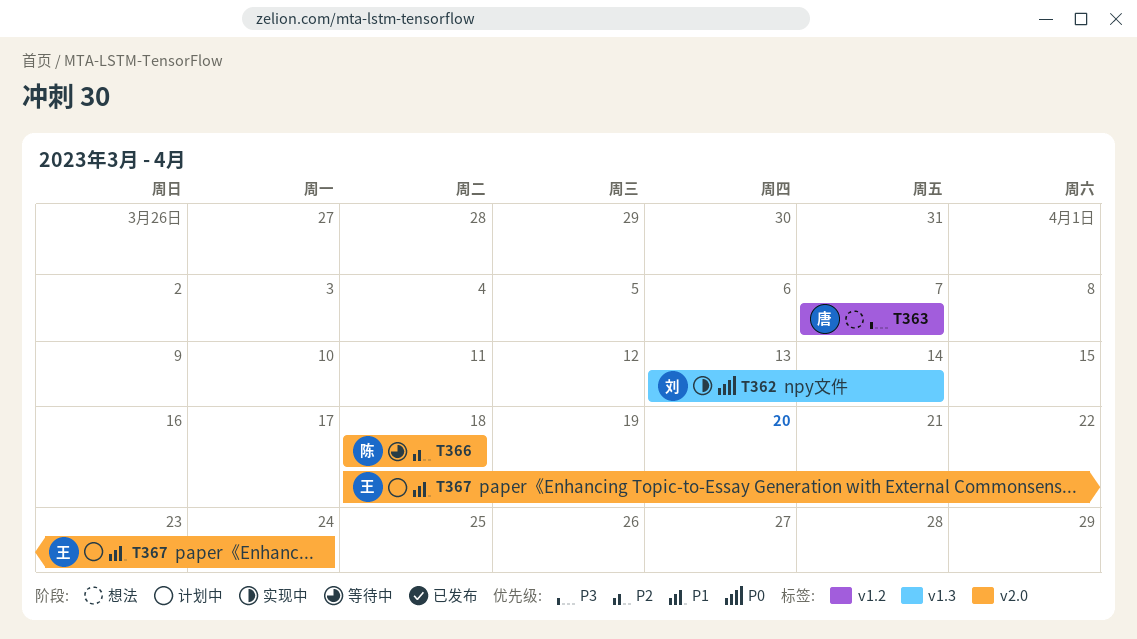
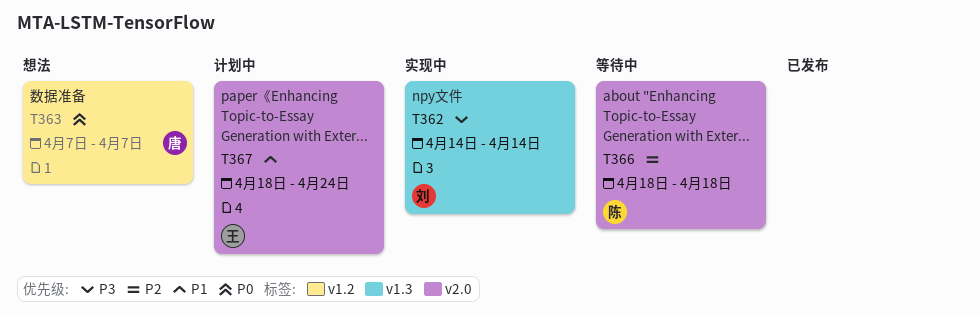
T362, priority: P0 -> P3
T362, start: Apr 13 -> Apr 14
T363, priority: P3 -> P0

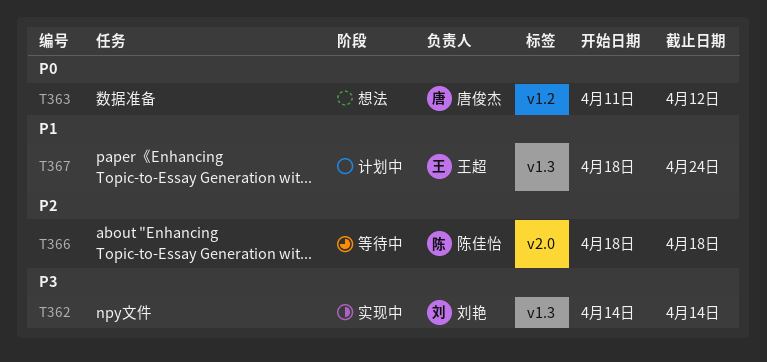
T363, start: Apr 7 -> Apr 11
T363, due: Apr 7 -> Apr 12
T367, label: v2.0 -> v1.3

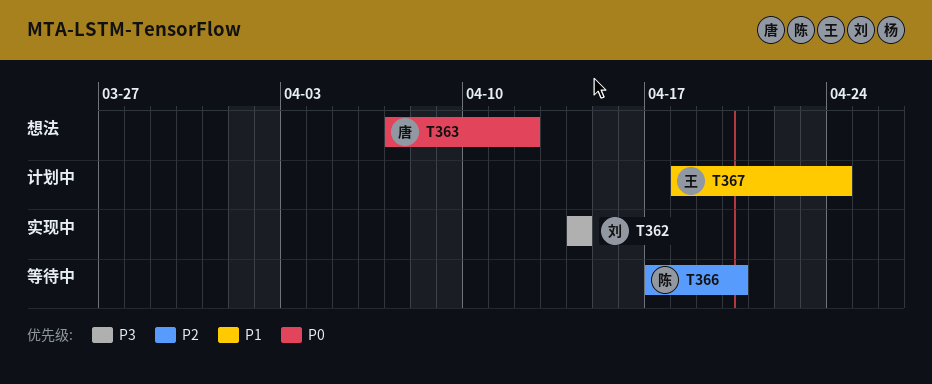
T363, start: Apr 11 -> Apr 7
T366, start: Apr 18 -> Apr 17
T366, due: Apr 18 -> Apr 20

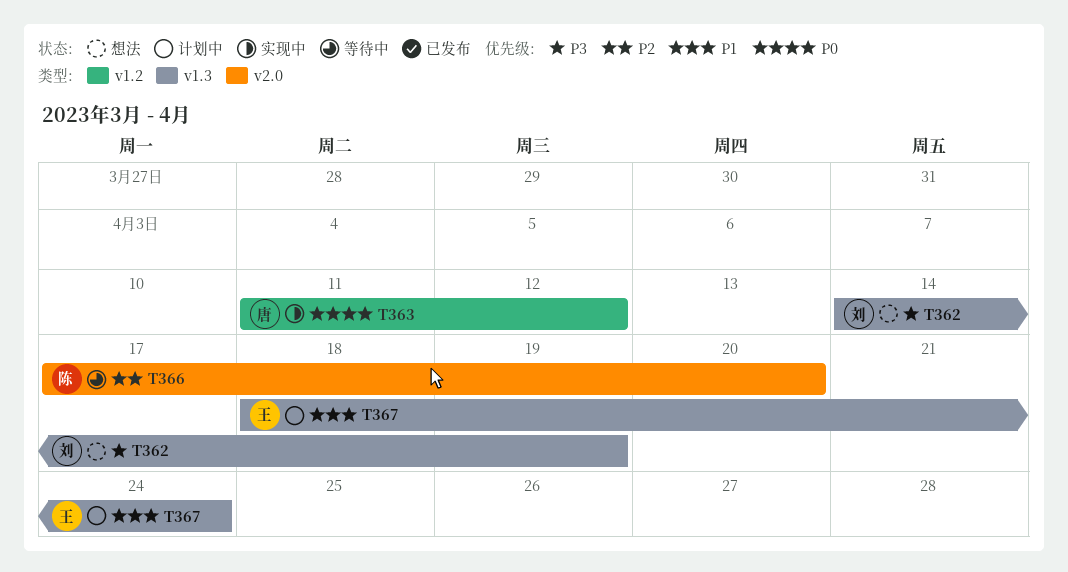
T362, status: 实现中 -> 想法
T362, due: Apr 14 -> Apr 19
T363, status: 想法 -> 实现中
T363, start: Apr 7 -> Apr 11

